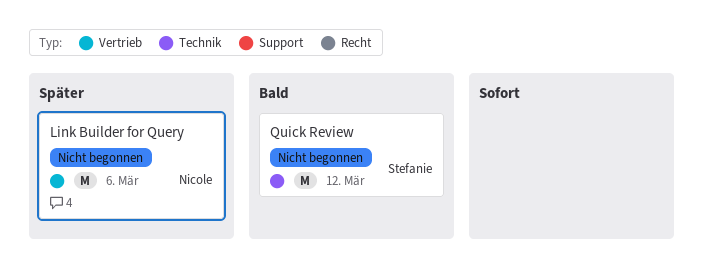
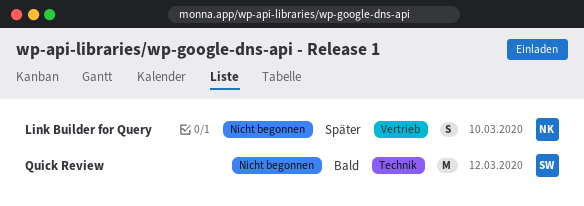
Link Builder for Query, estimate: M -> S
Link Builder for Query, due: Mar 6 -> Mar 10

